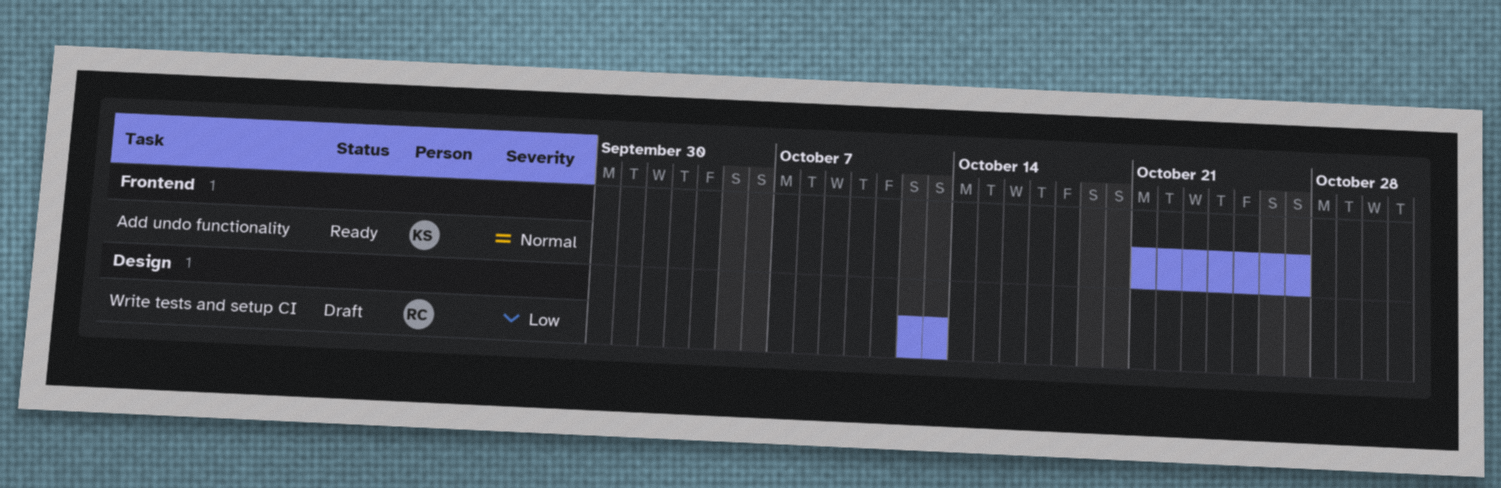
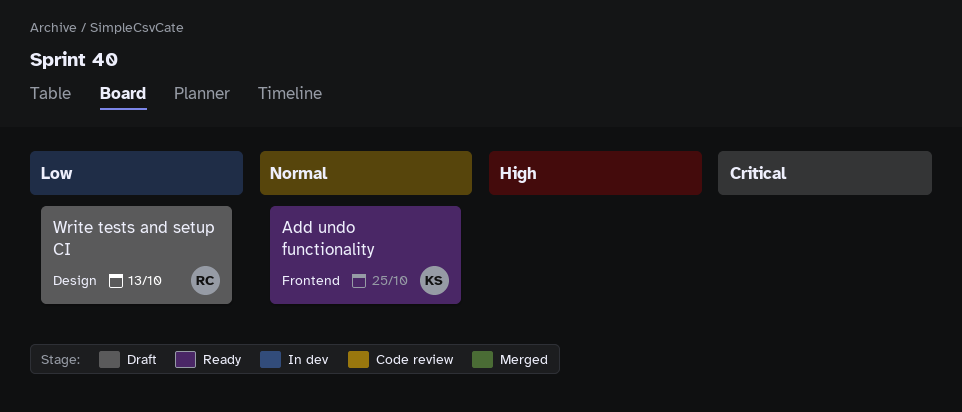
Add undo functionality, due: Oct 27 -> Oct 25

